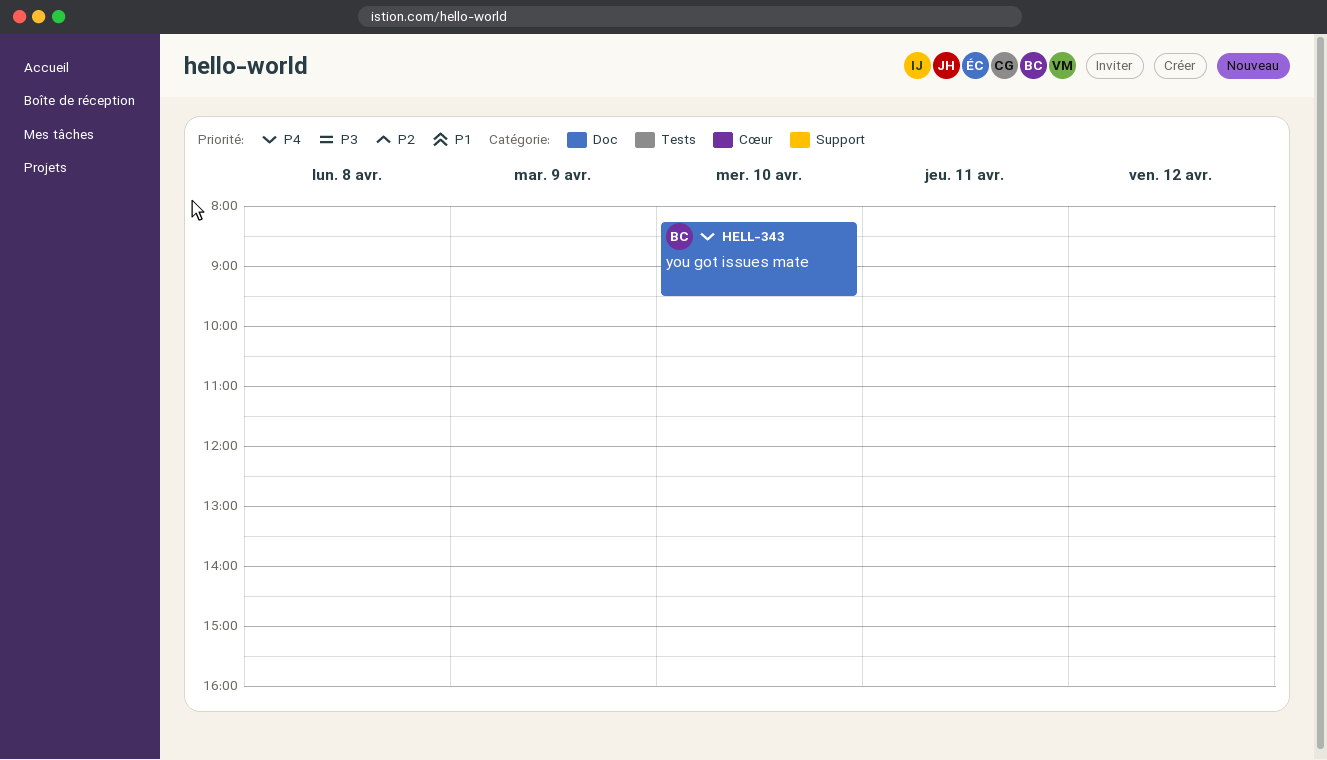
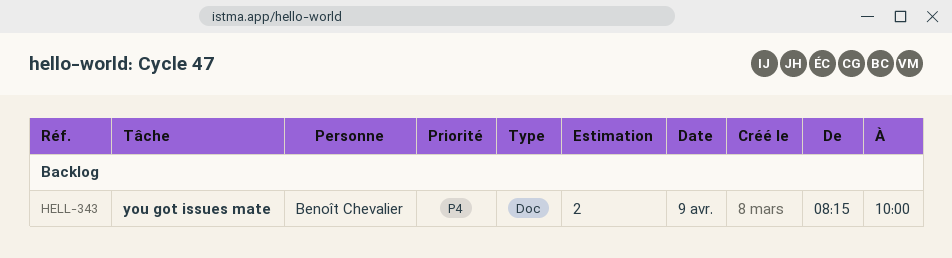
HELL-343, day: Apr 10 -> Apr 9
HELL-343, ends: 09:30 -> 10:00

